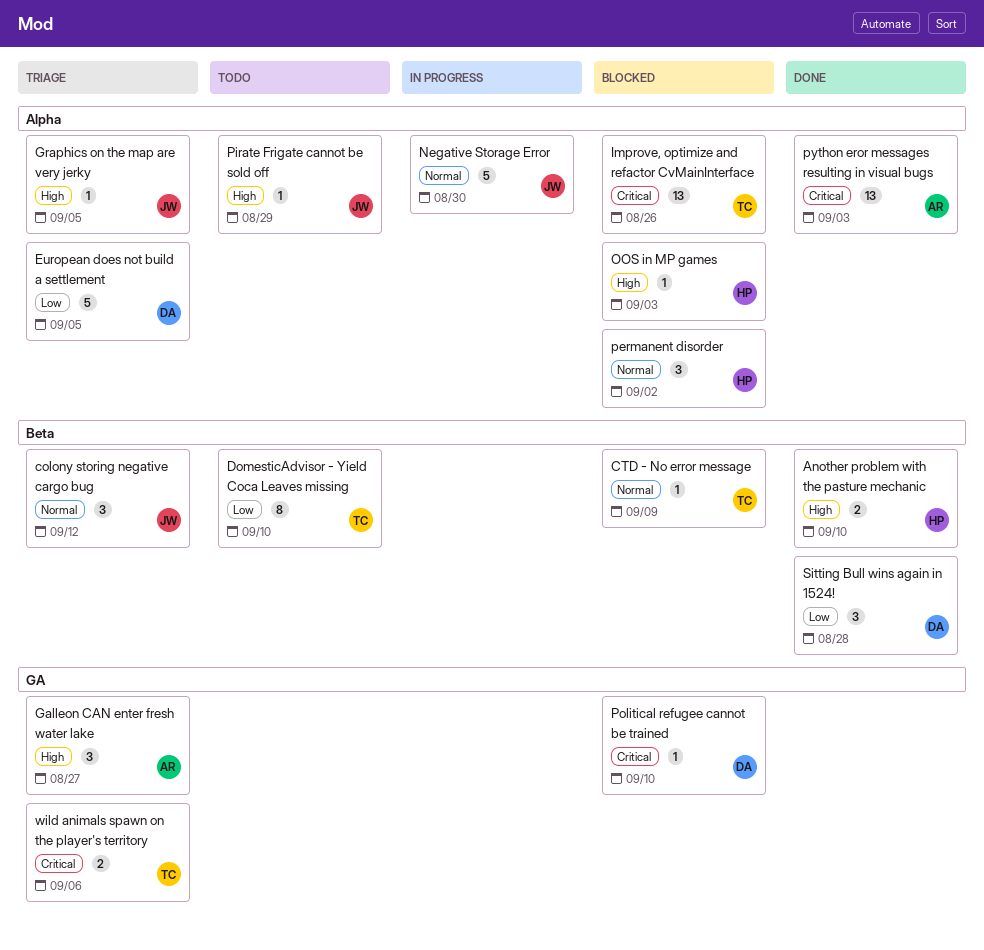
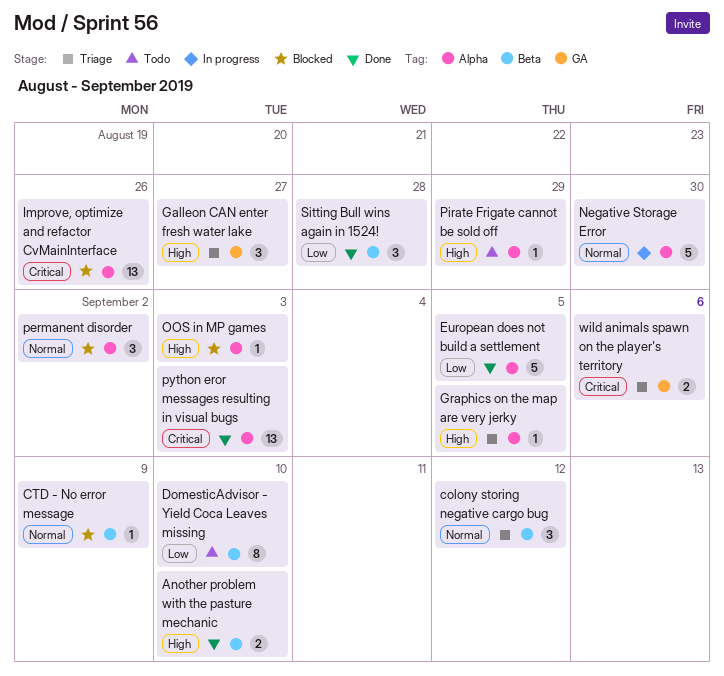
European does not build a settlement, status: Triage -> Done
Political refugee cannot be trained: present -> none

